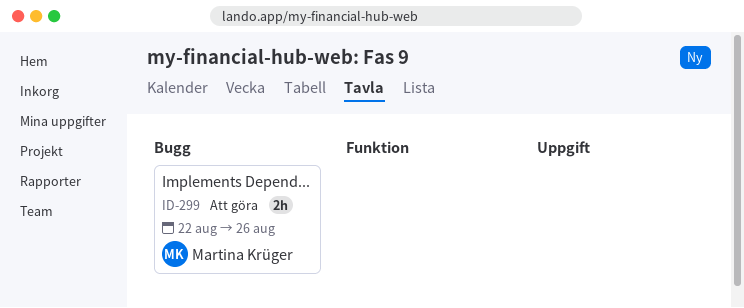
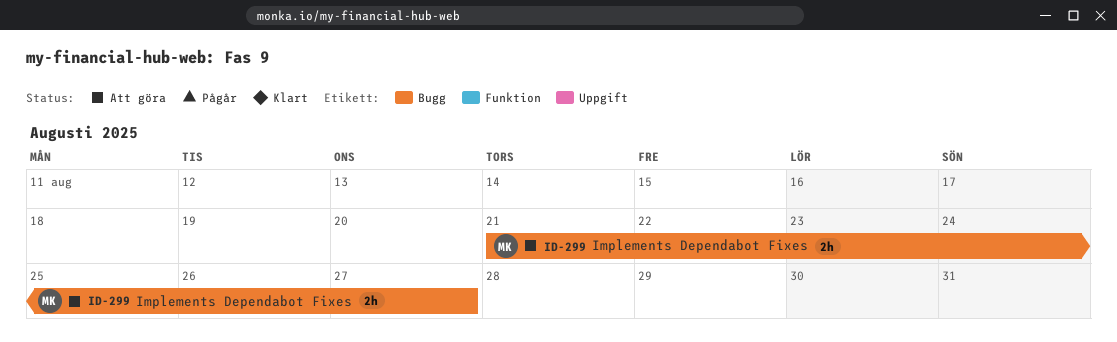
ID-299, start: Aug 22 -> Aug 21
ID-299, due: Aug 26 -> Aug 27

